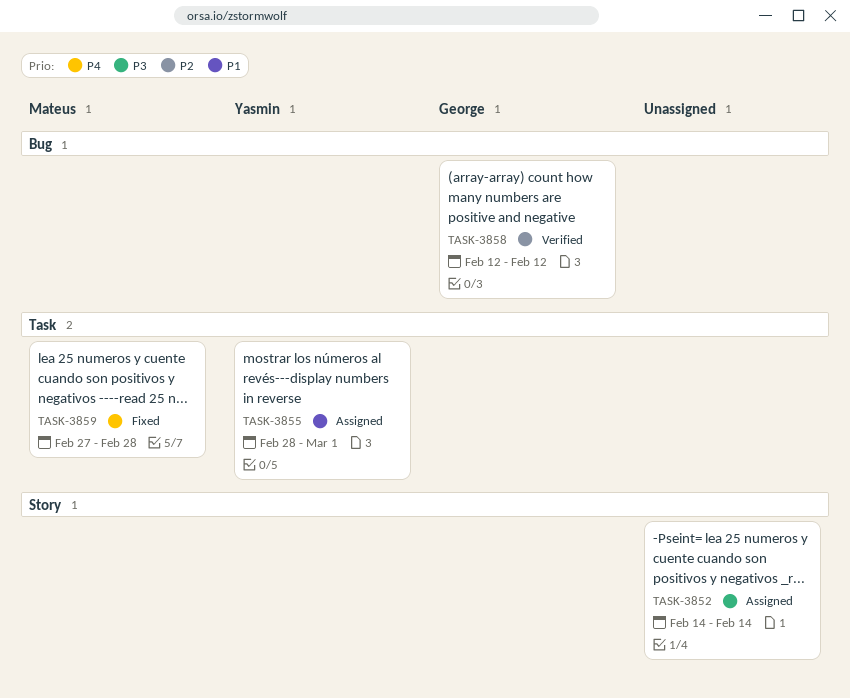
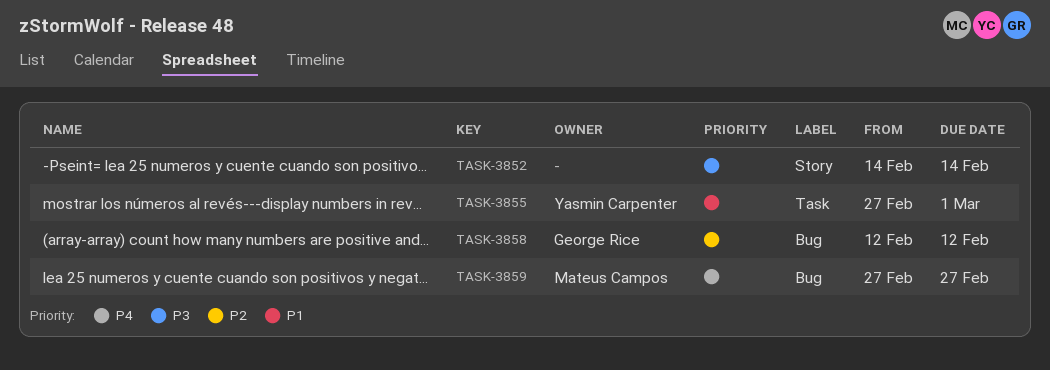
TASK-3855, start: Feb 28 -> Feb 27
TASK-3859, label: Task -> Bug
TASK-3859, due: Feb 28 -> Feb 27

